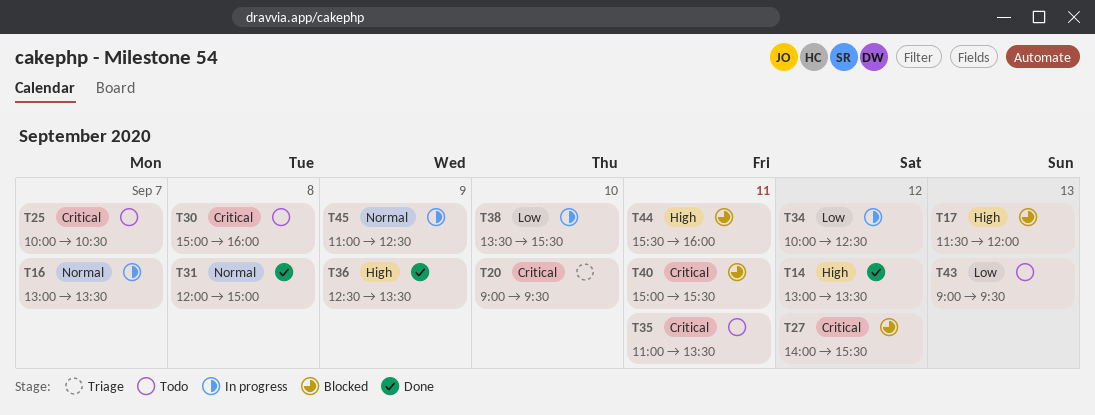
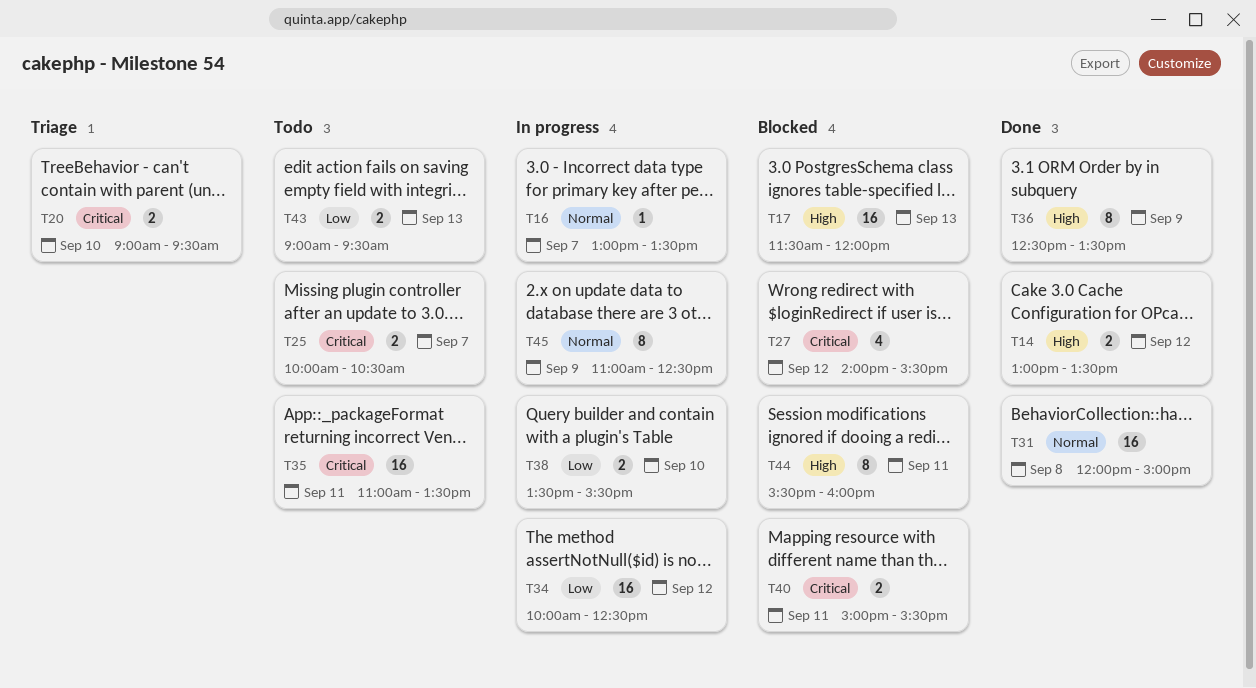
T30: present -> none

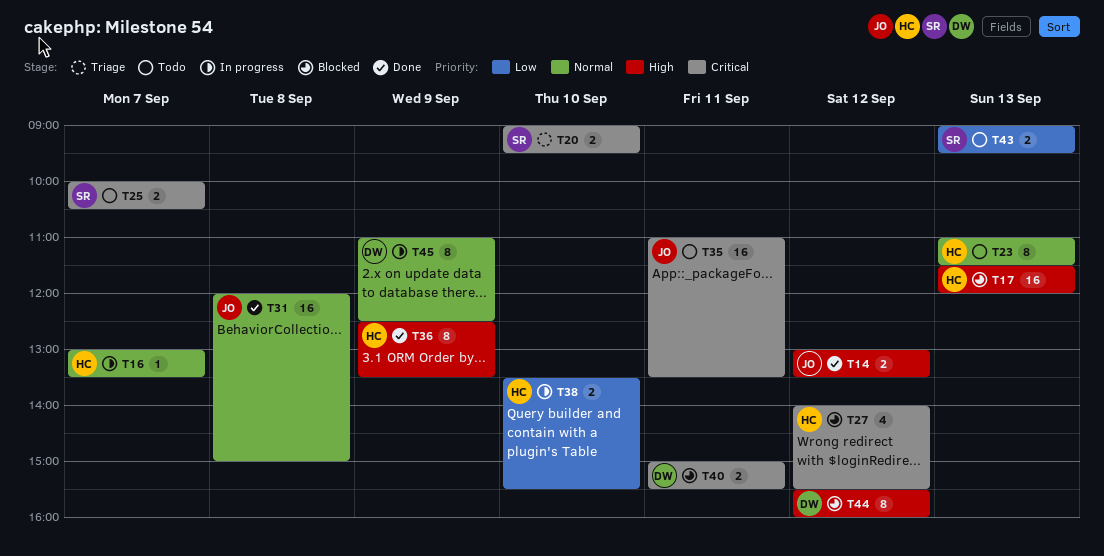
T23: none -> present
T34: present -> none
T44, day: Sep 11 -> Sep 12

